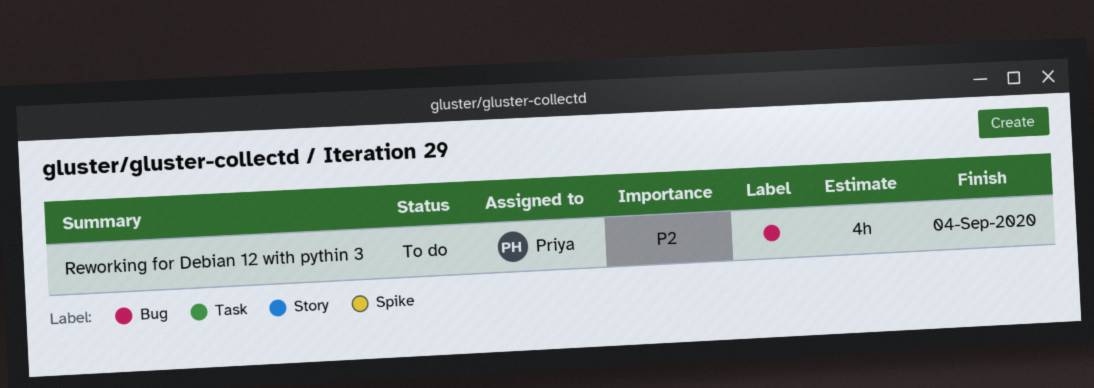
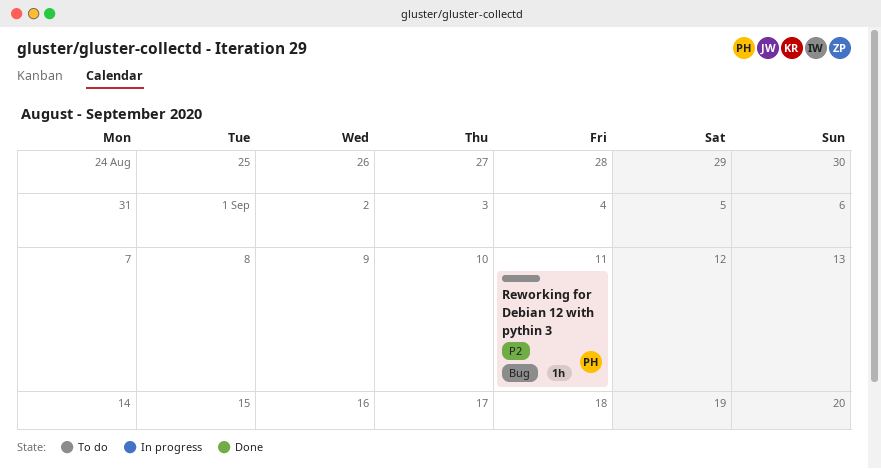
Reworking for Debian 12 with pythin 3, estimate: 4h -> 1h
Reworking for Debian 12 with pythin 3, due: Sep 4 -> Sep 11

